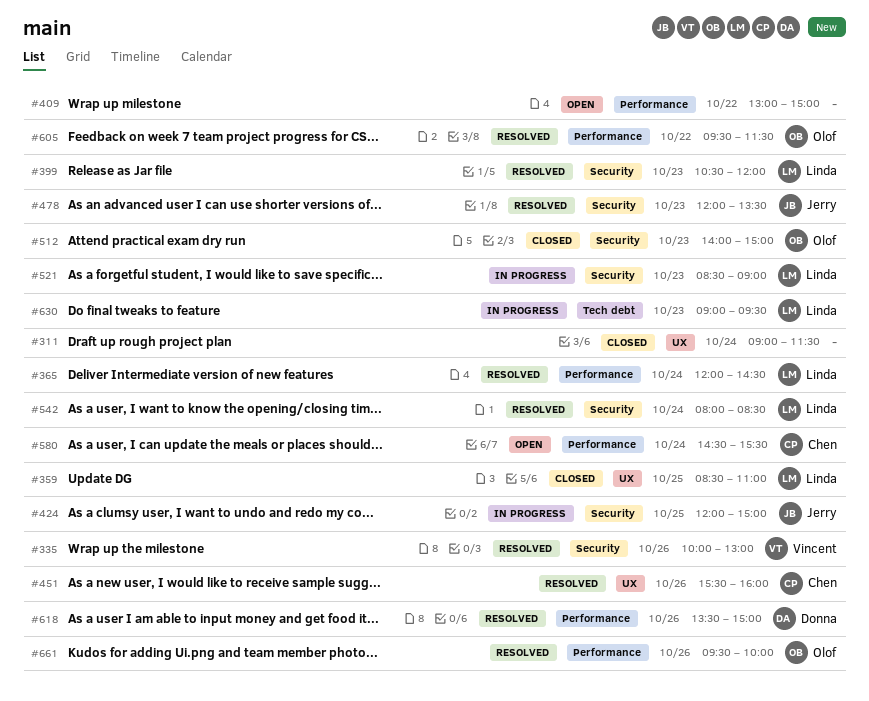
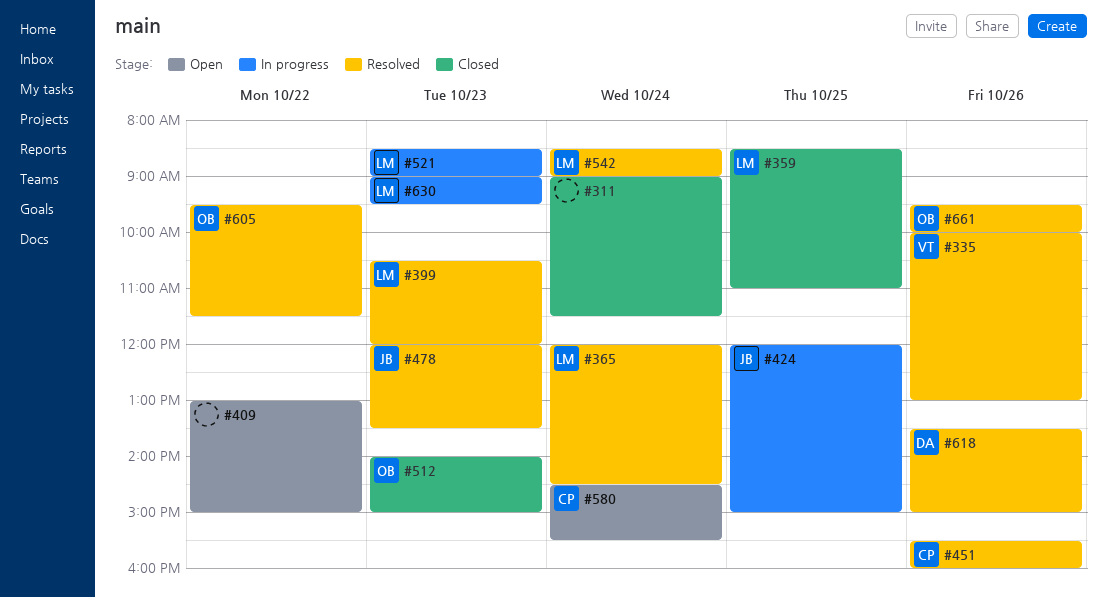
#542, begins: 08:00 -> 08:30
#542, ends: 08:30 -> 09:00

